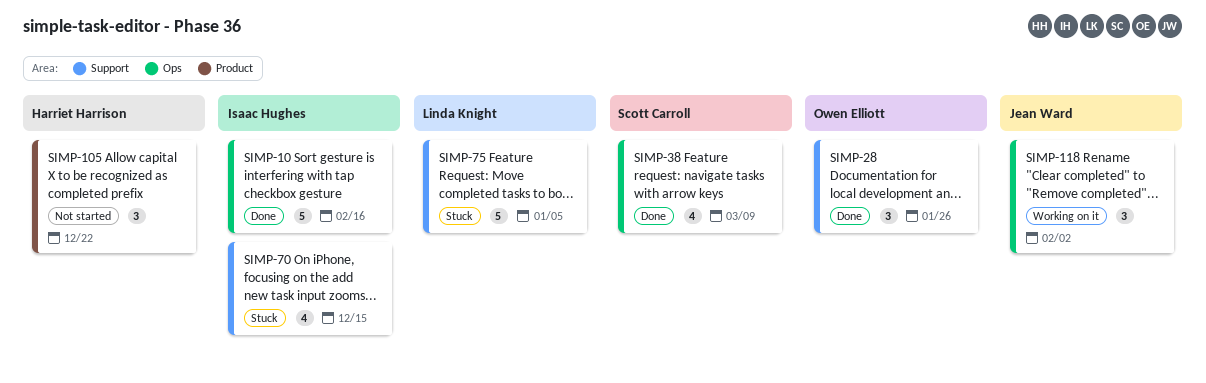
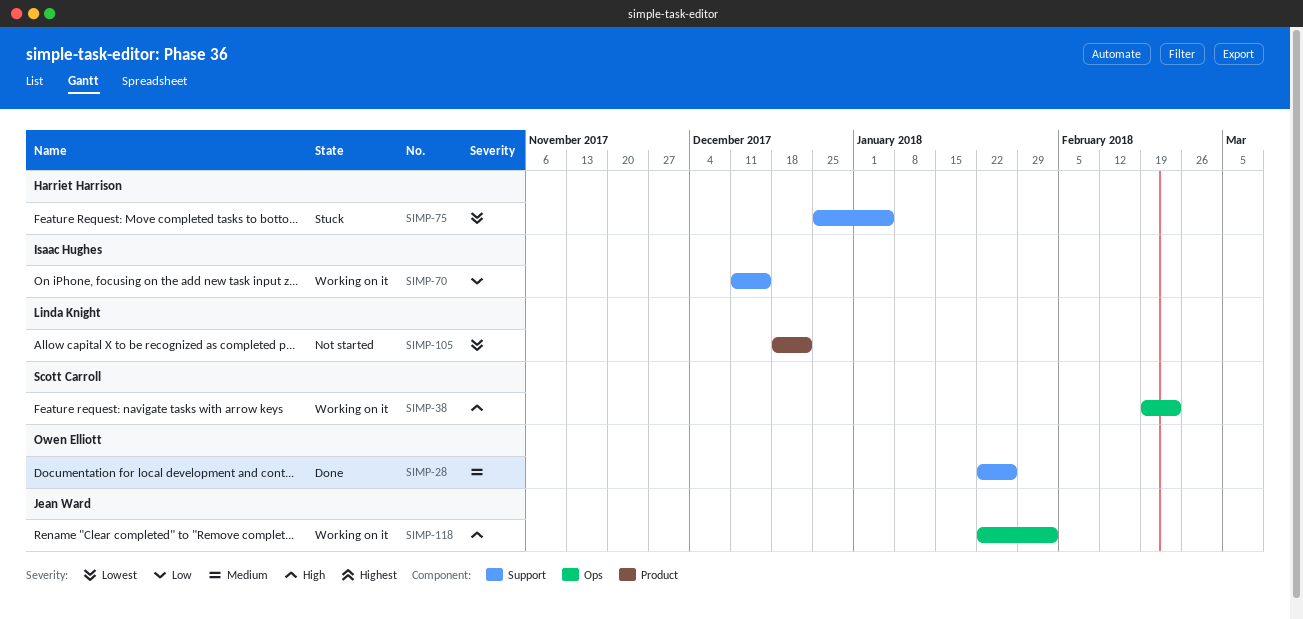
SIMP-10: present -> none
SIMP-38, status: Done -> Working on it
SIMP-38, due: Mar 9 -> Feb 23
SIMP-70, status: Stuck -> Working on it
SIMP-75, owner: Linda Knight -> Harriet Harrison
SIMP-105, owner: Harriet Harrison -> Linda Knight

